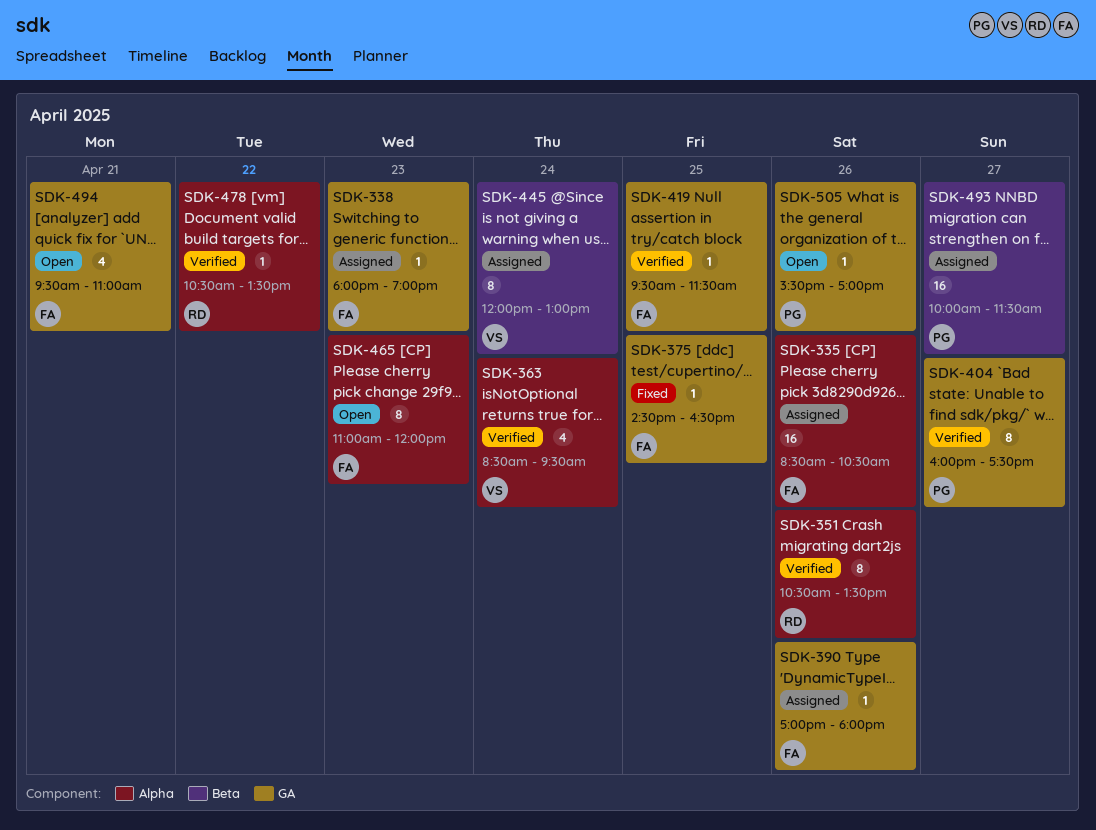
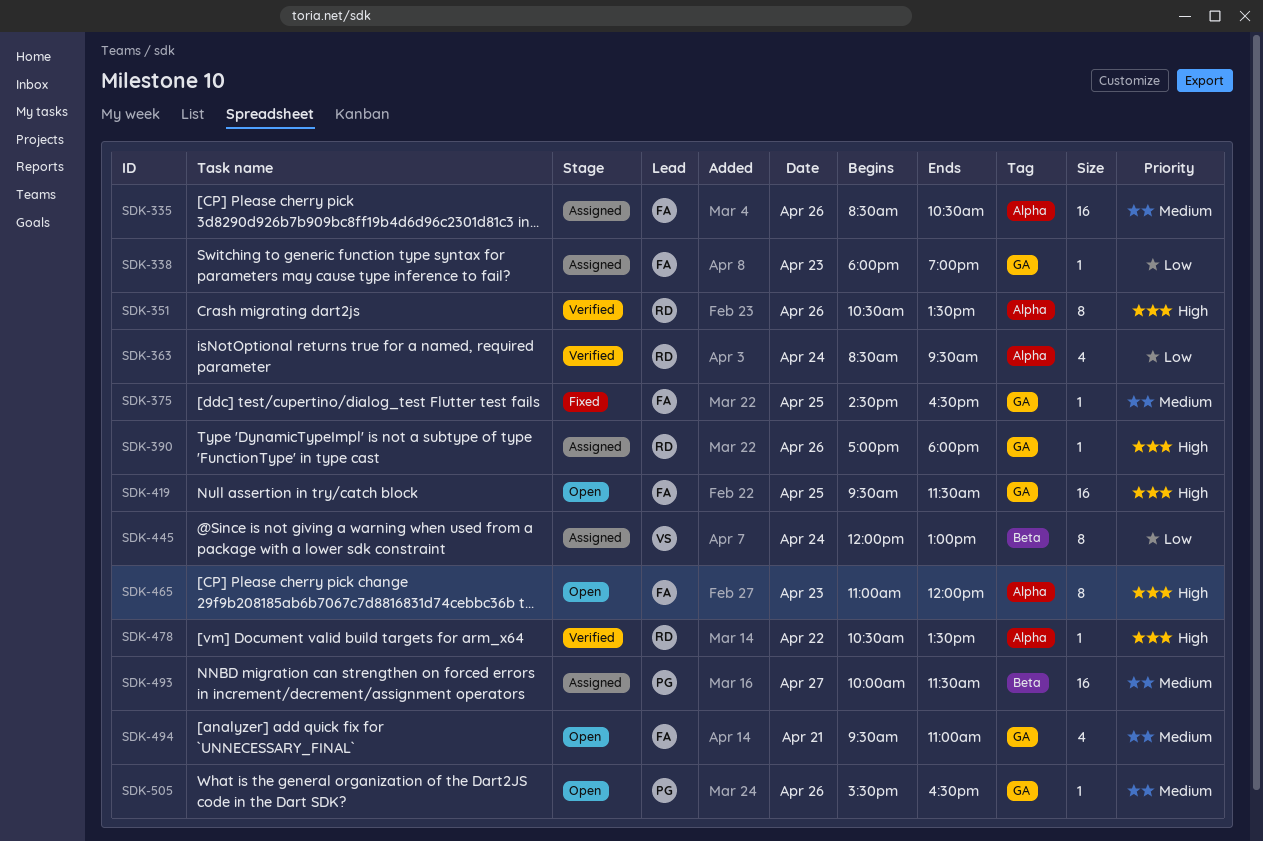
SDK-363, owner: VS -> RD
SDK-390, owner: FA -> RD
SDK-404: present -> none
SDK-419, status: Verified -> Open
SDK-419, estimate: 1 -> 16
SDK-505, ends: 17:00 -> 16:30

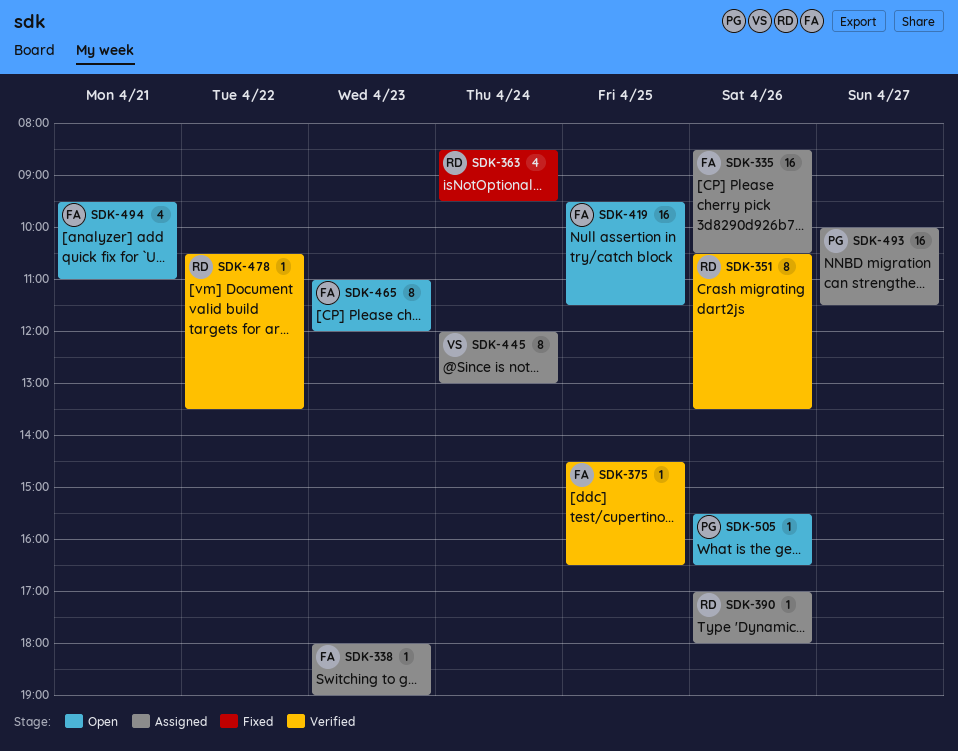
SDK-363, status: Verified -> Fixed
SDK-375, status: Fixed -> Verified

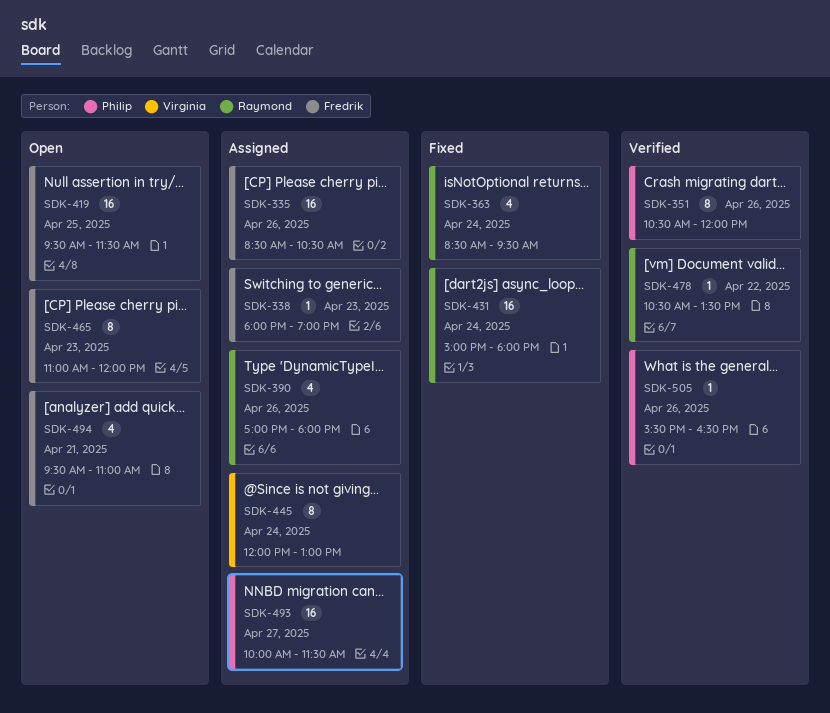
SDK-351, owner: Raymond -> Philip
SDK-351, ends: 13:30 -> 12:00
SDK-375: present -> none
SDK-390, estimate: 1 -> 4
SDK-431: none -> present
SDK-505, status: Open -> Verified

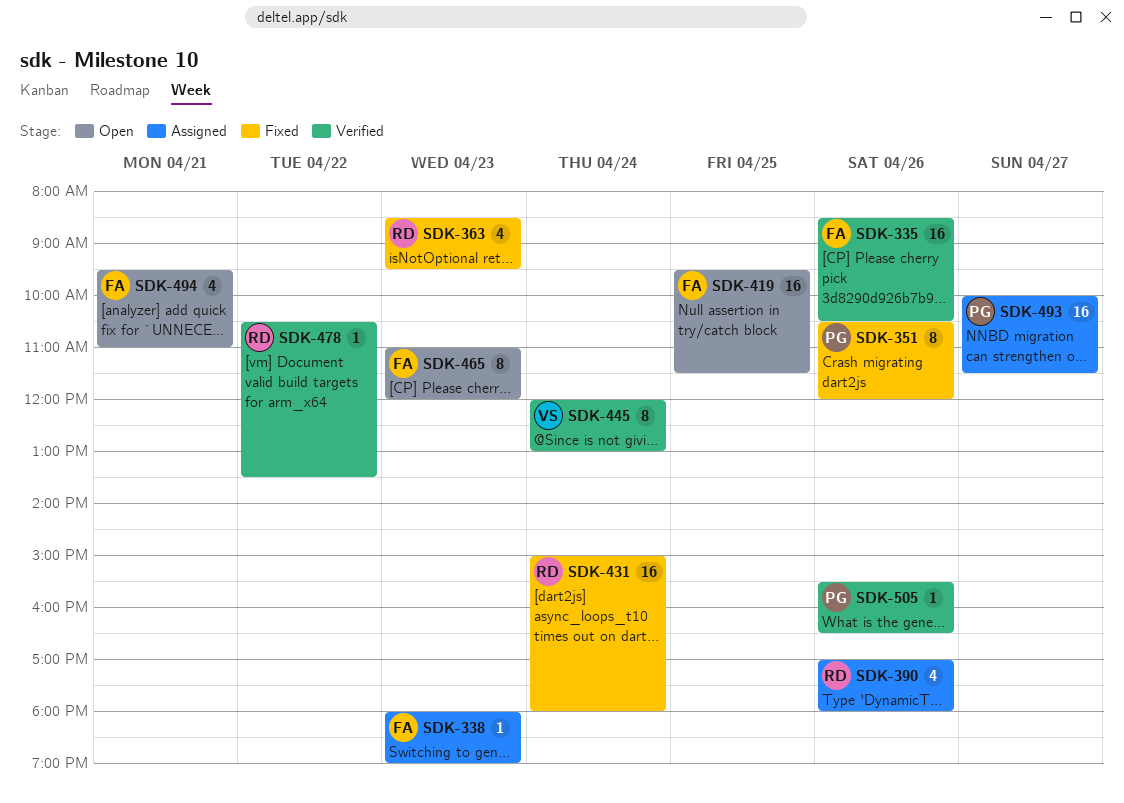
SDK-335, status: Assigned -> Verified
SDK-351, status: Verified -> Fixed
SDK-363, day: Apr 24 -> Apr 23
SDK-445, status: Assigned -> Verified

